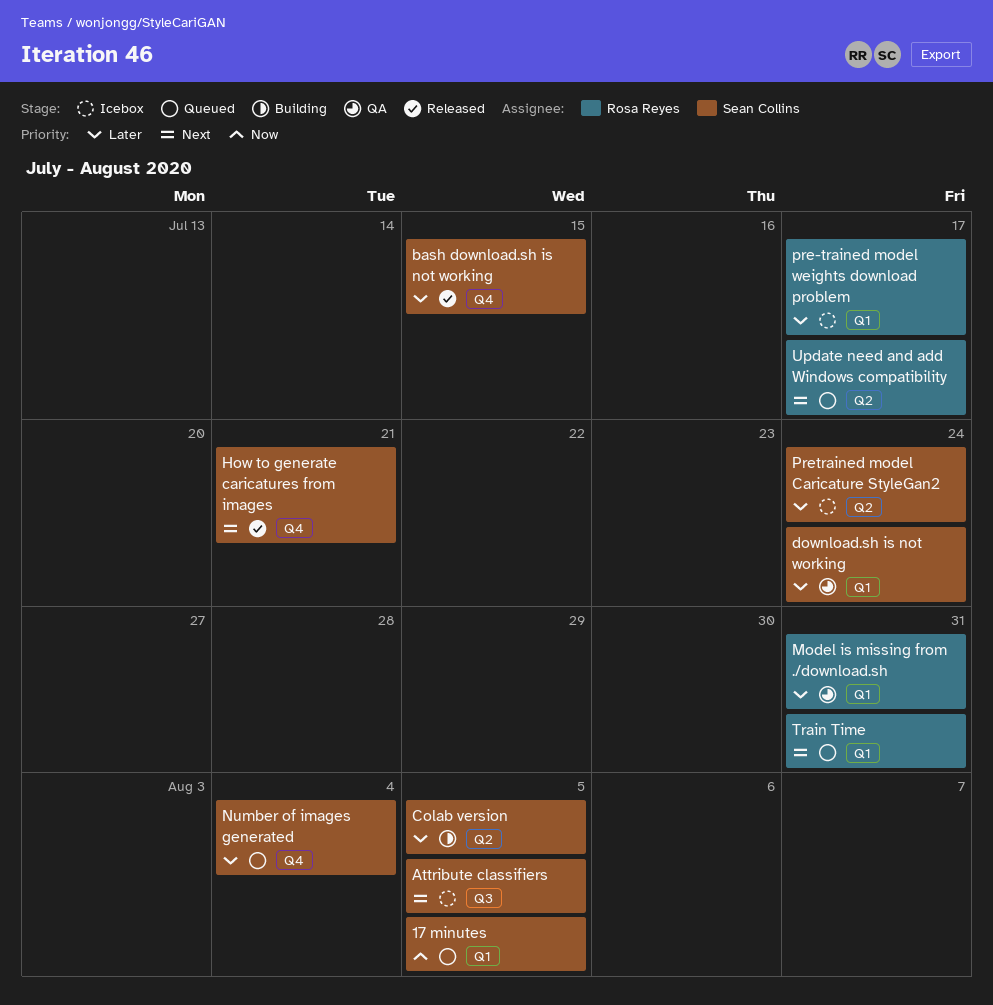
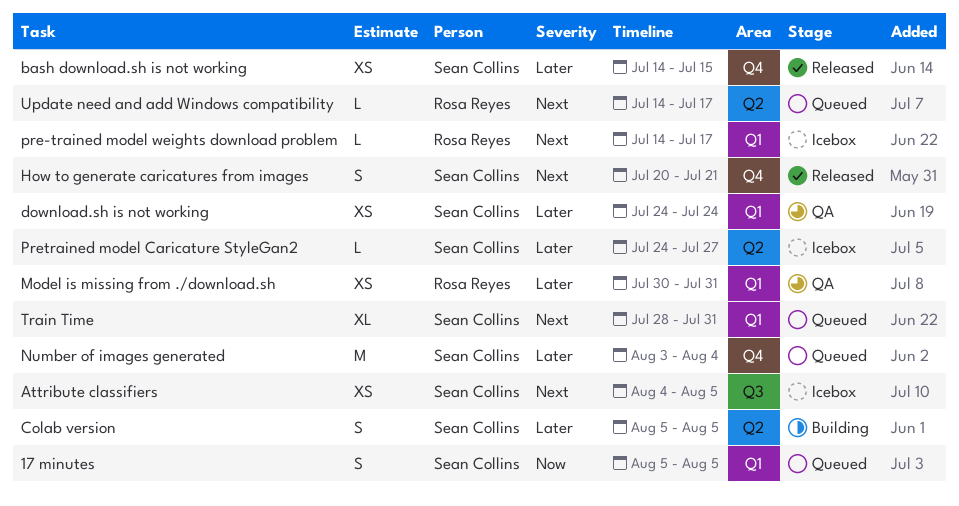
pre-trained model weights download problem, priority: Later -> Next
Pretrained model Caricature StyleGan2, due: Jul 24 -> Jul 27
Train Time, owner: Rosa Reyes -> Sean Collins

